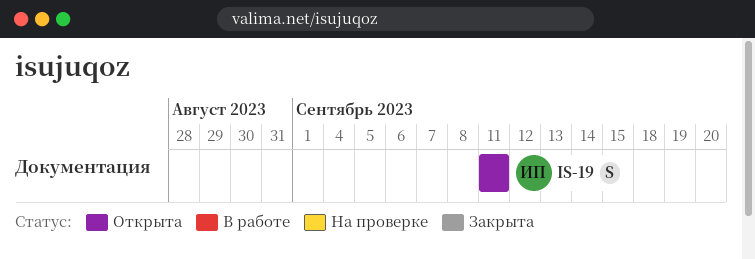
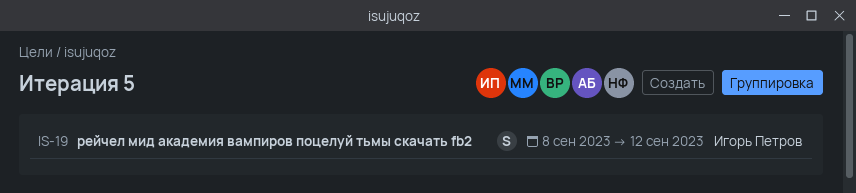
IS-19, start: Sep 11 -> Sep 8
IS-19, due: Sep 11 -> Sep 12

